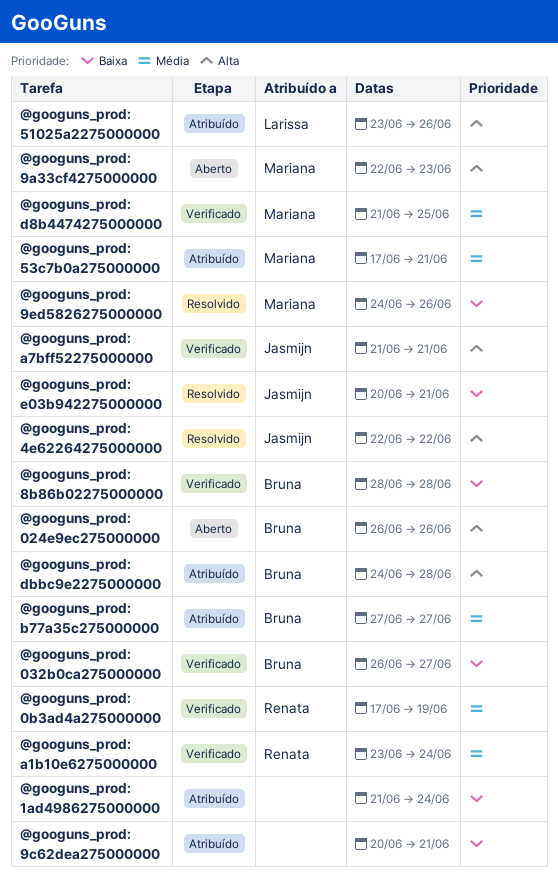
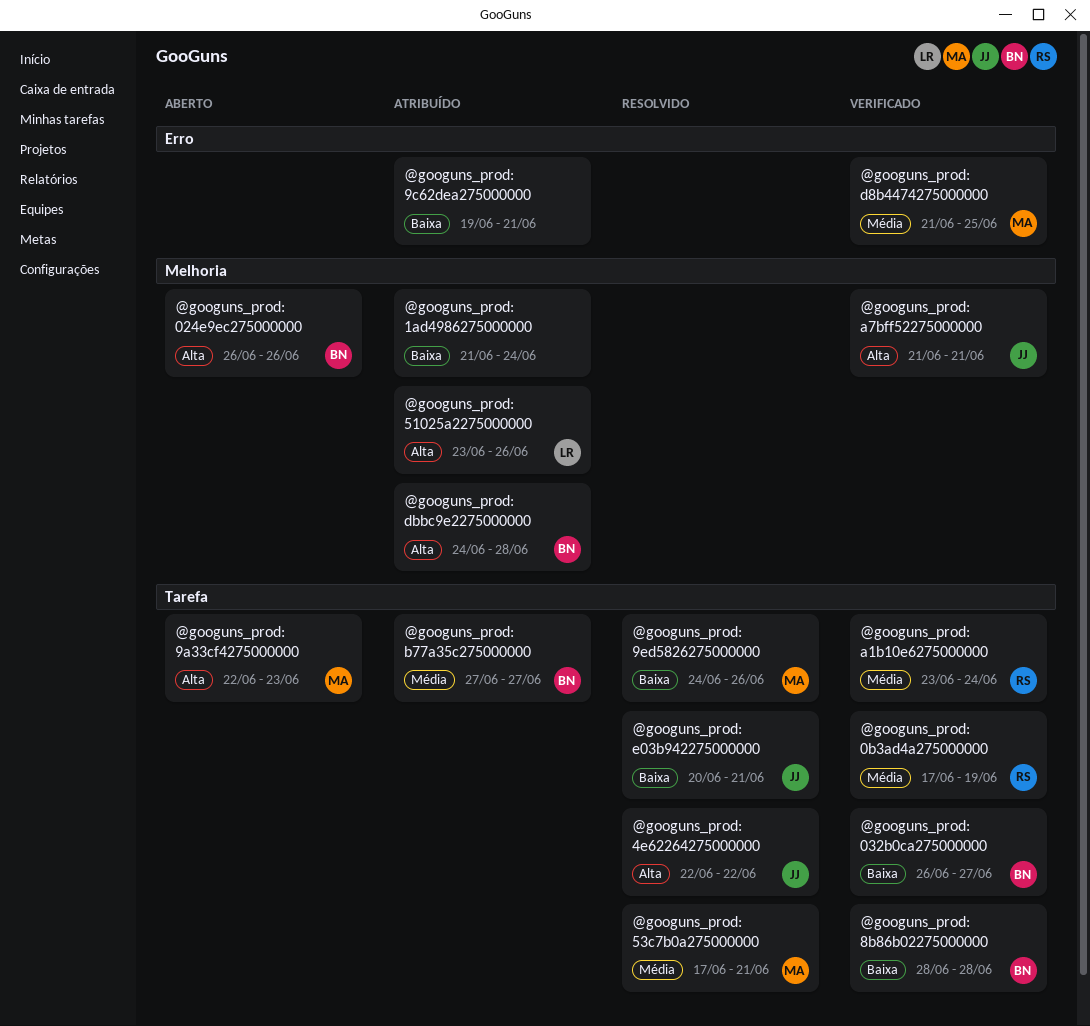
@googuns_prod: 53c7b0a275000000, status: Atribuído -> Resolvido
@googuns_prod: 9c62dea275000000, start: Jun 20 -> Jun 19

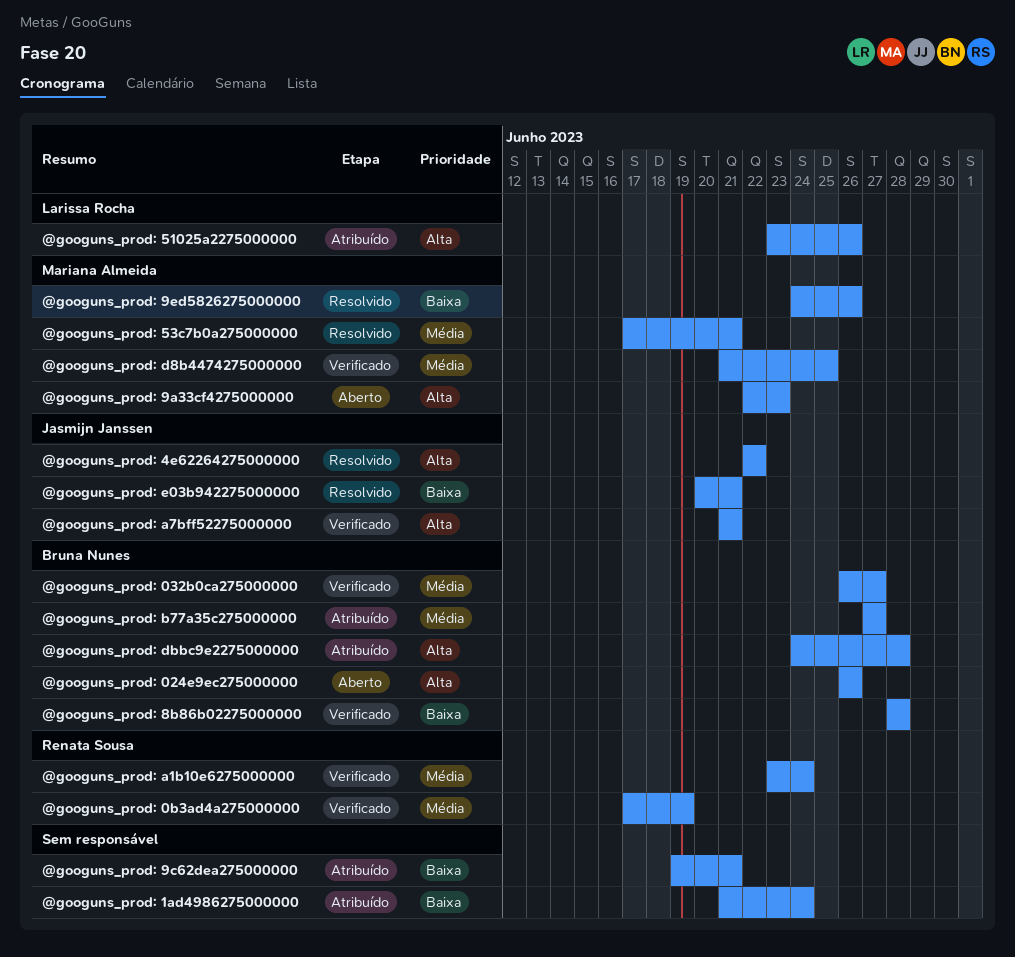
@googuns_prod: 032b0ca275000000, priority: Baixa -> Média

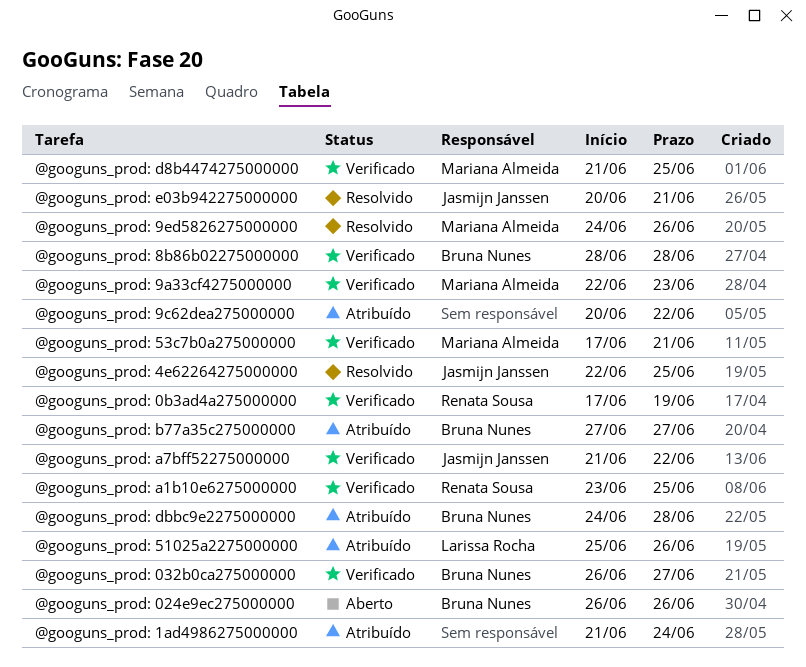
@googuns_prod: 4e62264275000000, due: Jun 22 -> Jun 25
@googuns_prod: 51025a2275000000, start: Jun 23 -> Jun 25
@googuns_prod: 53c7b0a275000000, status: Resolvido -> Verificado
@googuns_prod: 9a33cf4275000000, status: Aberto -> Verificado
@googuns_prod: 9c62dea275000000, start: Jun 19 -> Jun 20
@googuns_prod: 9c62dea275000000, due: Jun 21 -> Jun 22
@googuns_prod: a1b10e6275000000, due: Jun 24 -> Jun 25
@googuns_prod: a7bff52275000000, due: Jun 21 -> Jun 22

